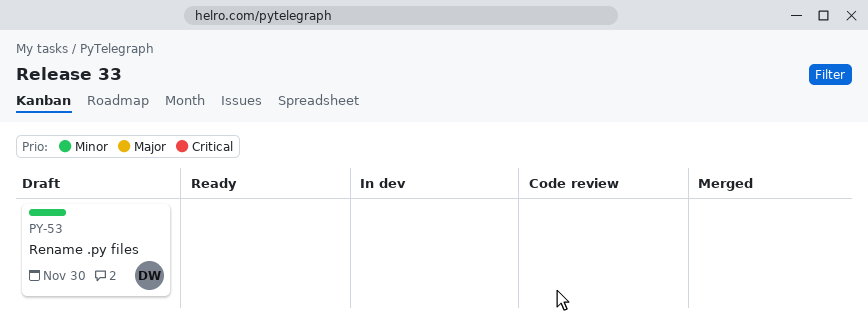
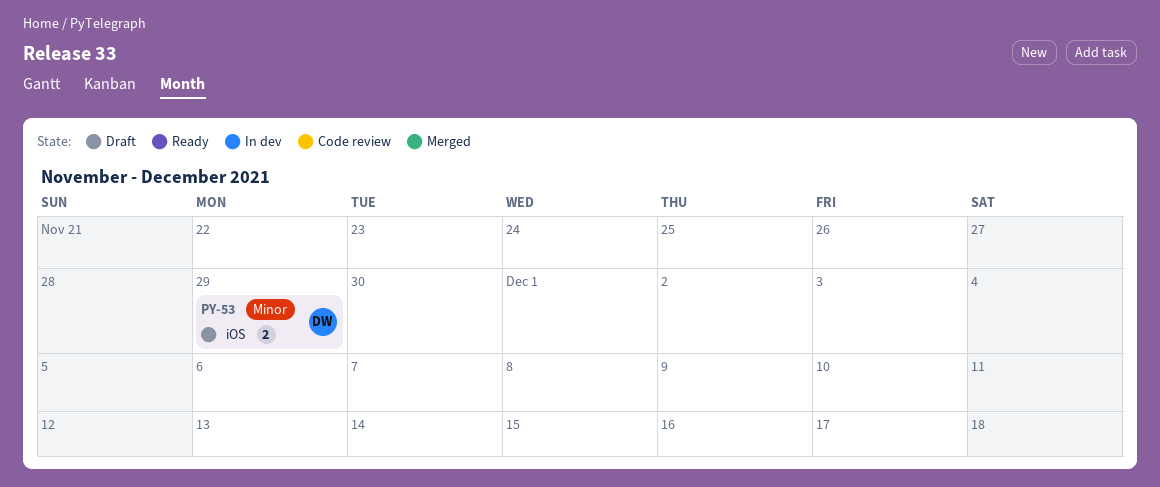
PY-53, due: Nov 30 -> Nov 29

